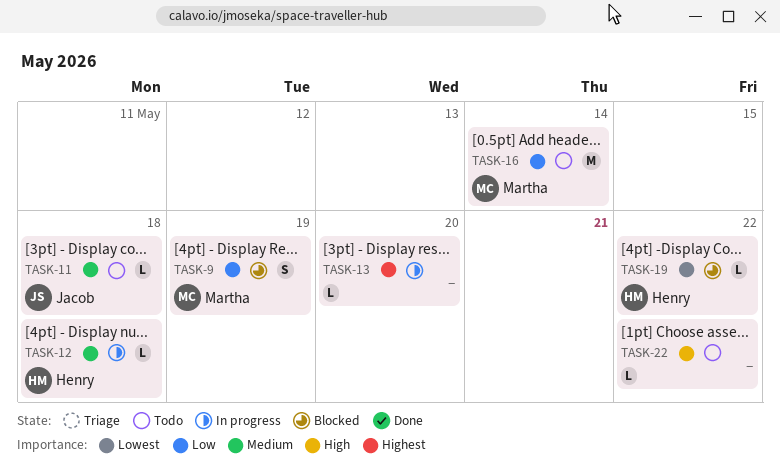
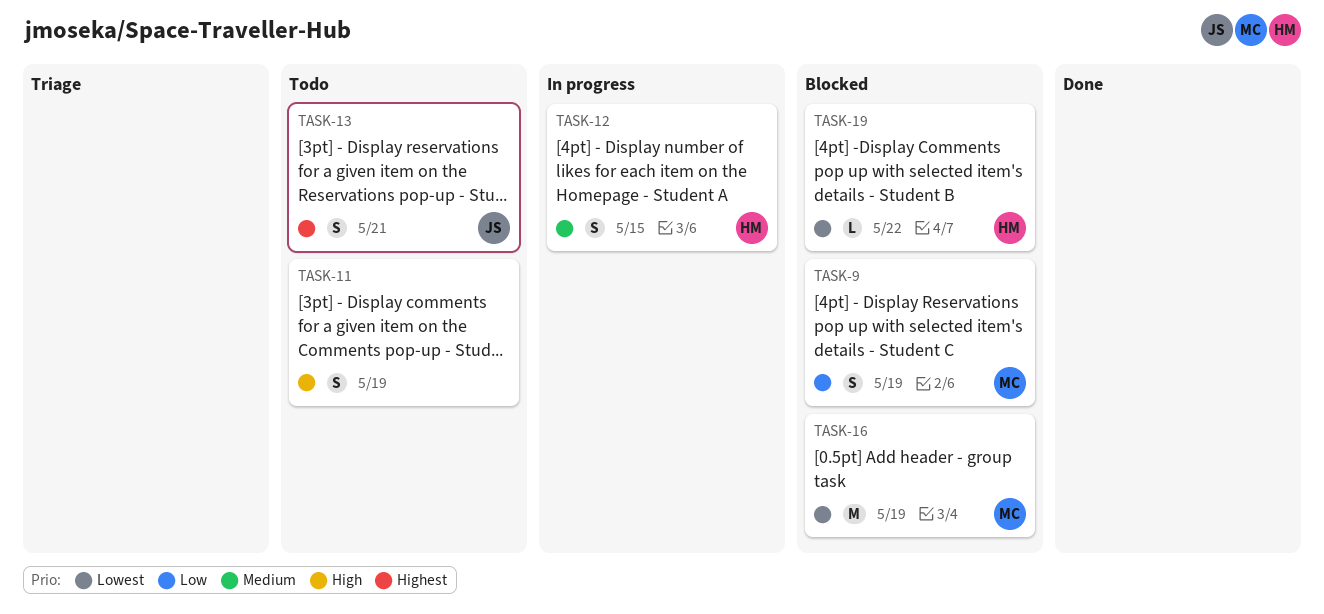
TASK-11, owner: Jacob -> none
TASK-11, priority: Medium -> High
TASK-11, estimate: L -> S
TASK-11, due: May 18 -> May 19
TASK-12, estimate: L -> S
TASK-12, due: May 18 -> May 15
TASK-13, status: In progress -> Todo
TASK-13, owner: none -> Jacob
TASK-13, estimate: L -> S
TASK-13, due: May 20 -> May 21
TASK-16, status: Todo -> Blocked
TASK-16, priority: Low -> Lowest
TASK-16, due: May 14 -> May 19
TASK-22: present -> none

